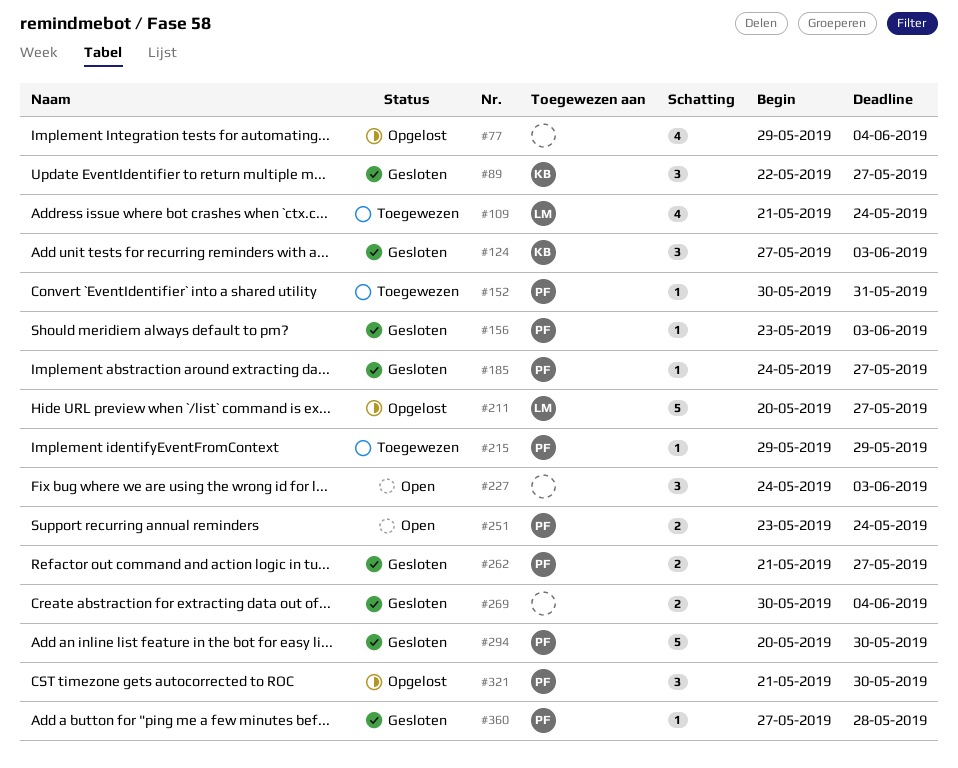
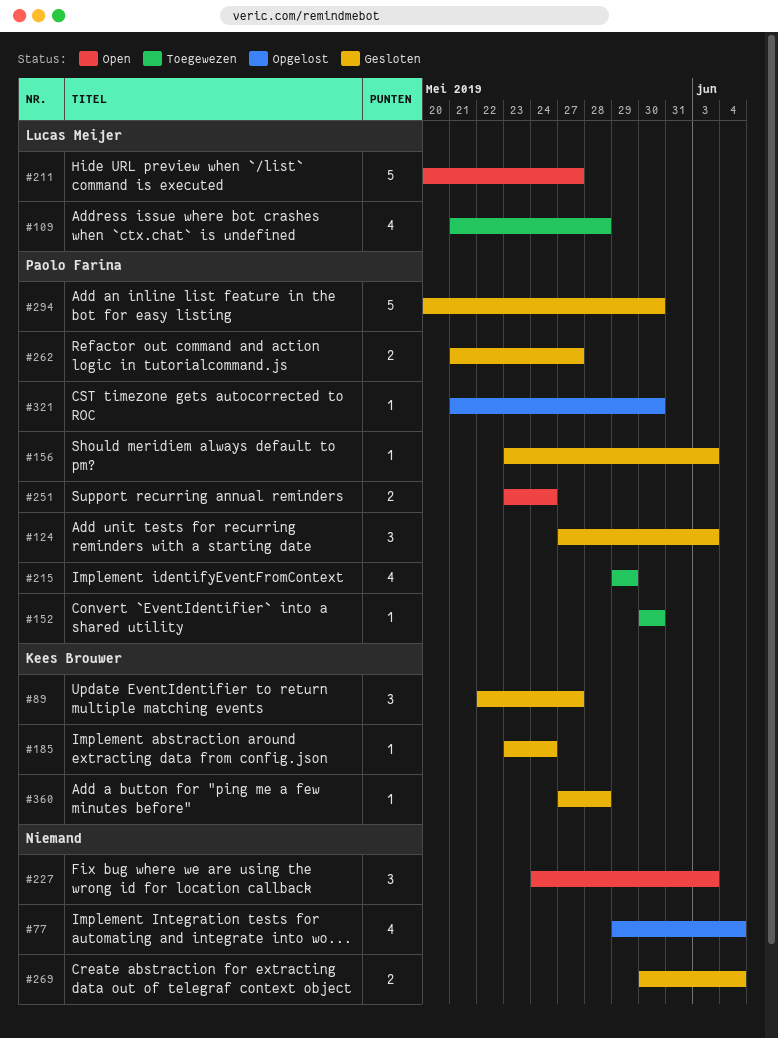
#109, due: May 24 -> May 28
#124, owner: Kees Brouwer -> Paolo Farina
#152, due: May 31 -> May 30
#185, owner: Paolo Farina -> Kees Brouwer
#185, start: May 24 -> May 23
#185, due: May 27 -> May 24
#211, status: Opgelost -> Open
#215, estimate: 1 -> 4
#321, estimate: 3 -> 1
#360, owner: Paolo Farina -> Kees Brouwer

